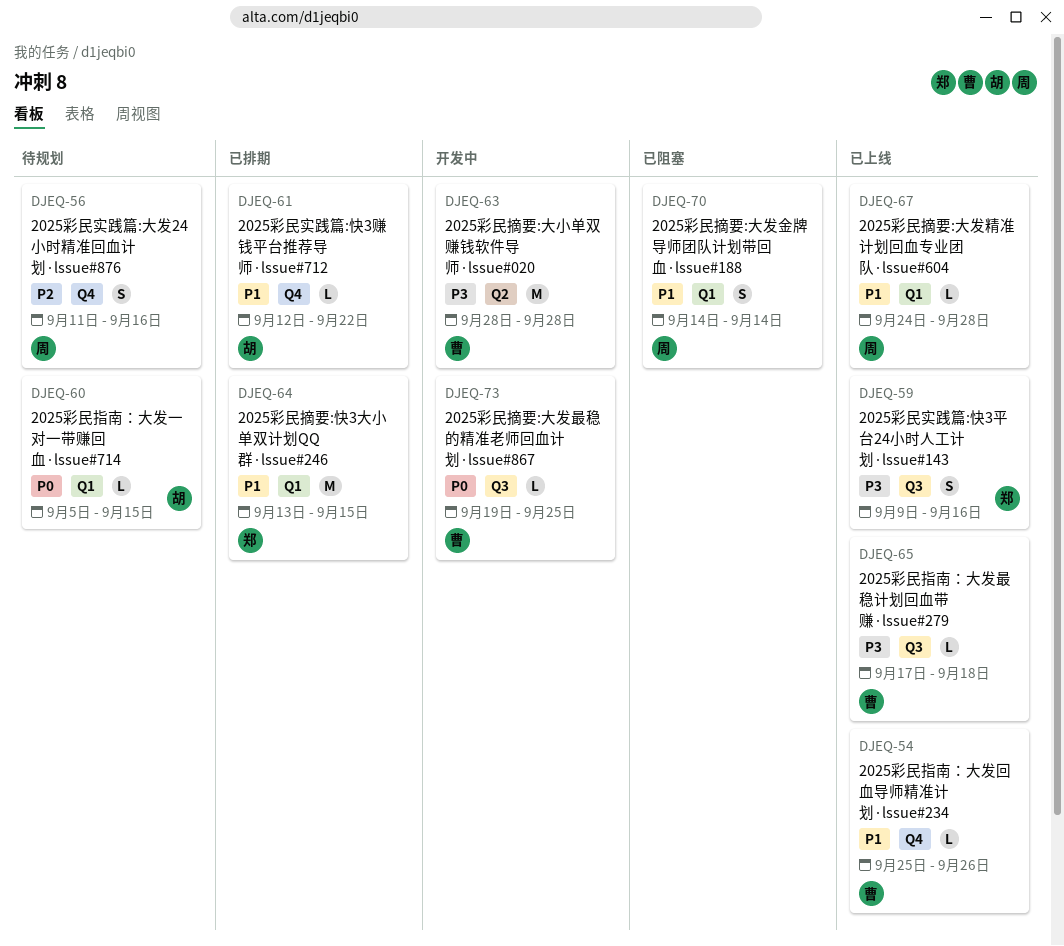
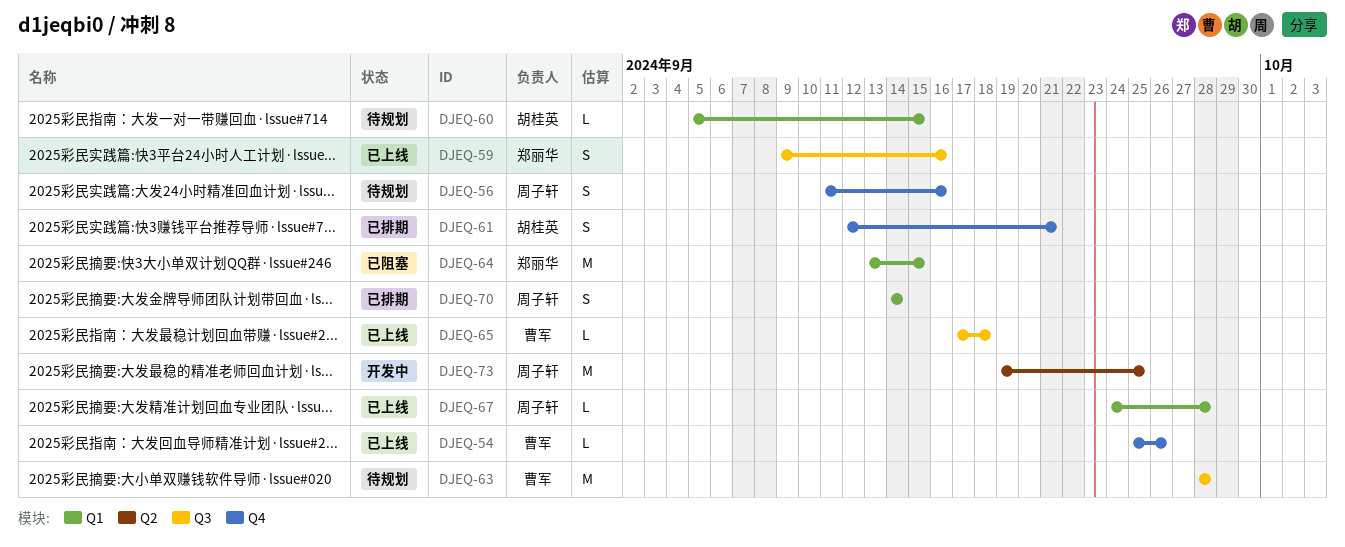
DJEQ-61, estimate: L -> S
DJEQ-61, due: Sep 22 -> Sep 21
DJEQ-63, status: 开发中 -> 待规划
DJEQ-63, label: Q2 -> Q3
DJEQ-64, status: 已排期 -> 已阻塞
DJEQ-70, status: 已阻塞 -> 已排期
DJEQ-73, owner: 曹军 -> 周子轩
DJEQ-73, label: Q3 -> Q2
DJEQ-73, estimate: L -> M

